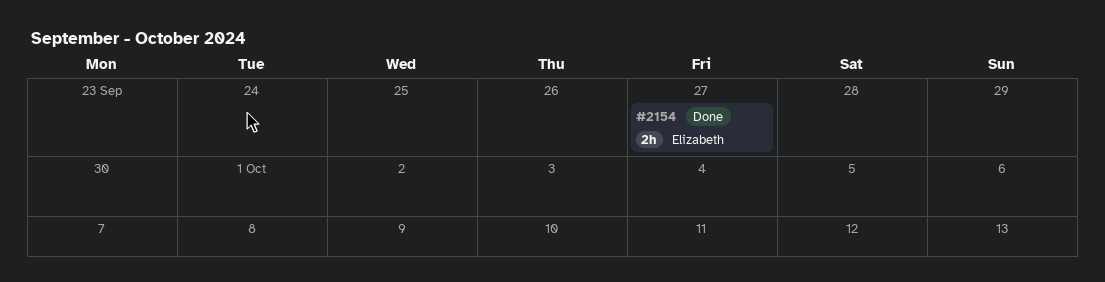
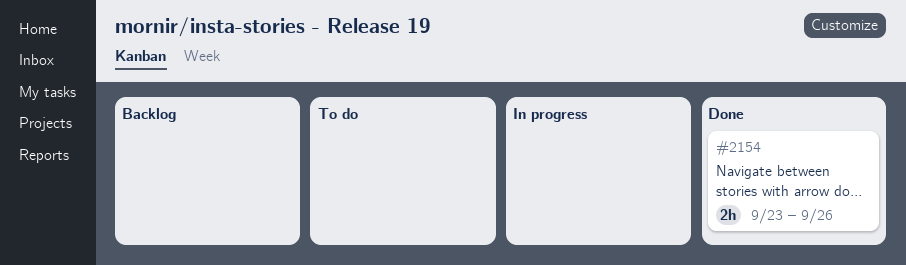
#2154, due: Sep 27 -> Sep 26

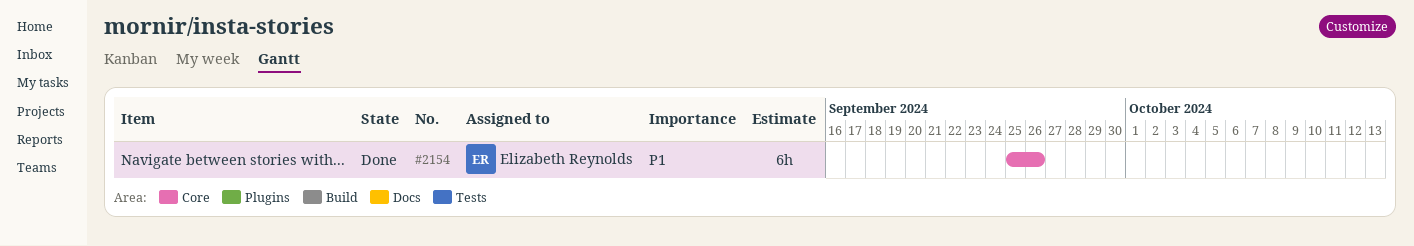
#2154, estimate: 2h -> 6h
#2154, start: Sep 23 -> Sep 25

